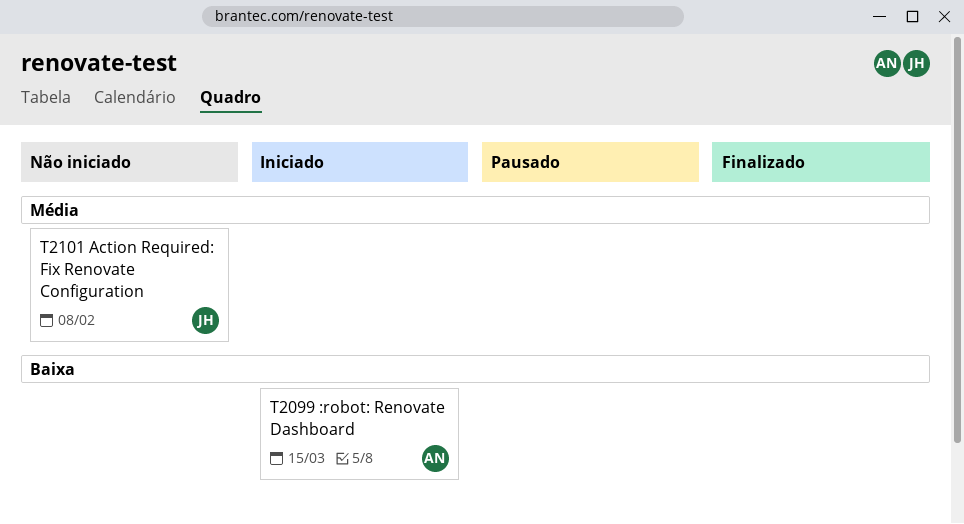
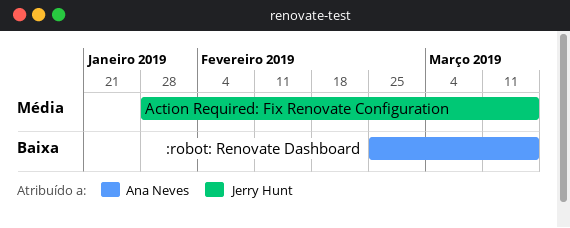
Action Required: Fix Renovate Configuration, due: Feb 8 -> Mar 15

